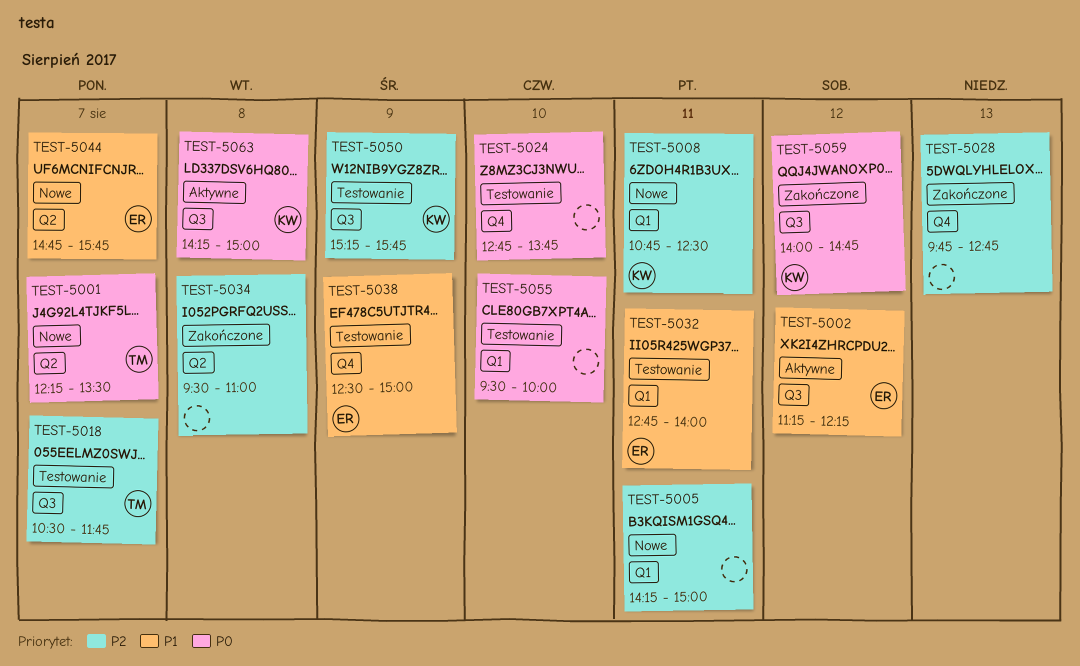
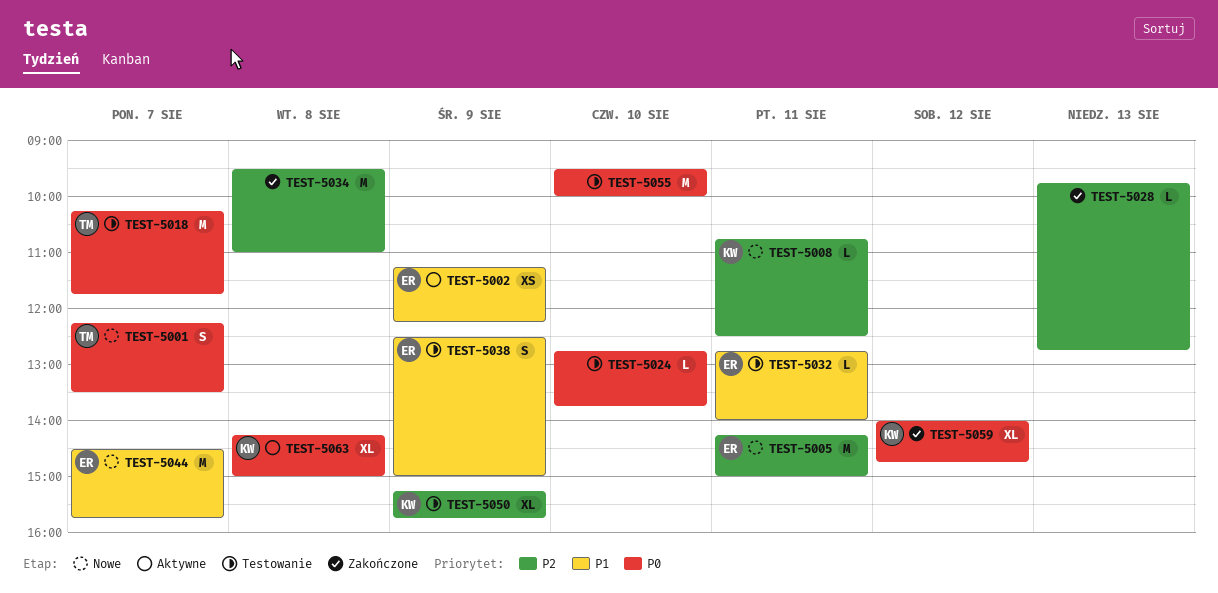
TEST-5002, day: Aug 12 -> Aug 9
TEST-5005, owner: none -> ER
TEST-5018, priority: P2 -> P0
TEST-5018, begins: 10:30 -> 10:15
TEST-5044, begins: 14:45 -> 14:30

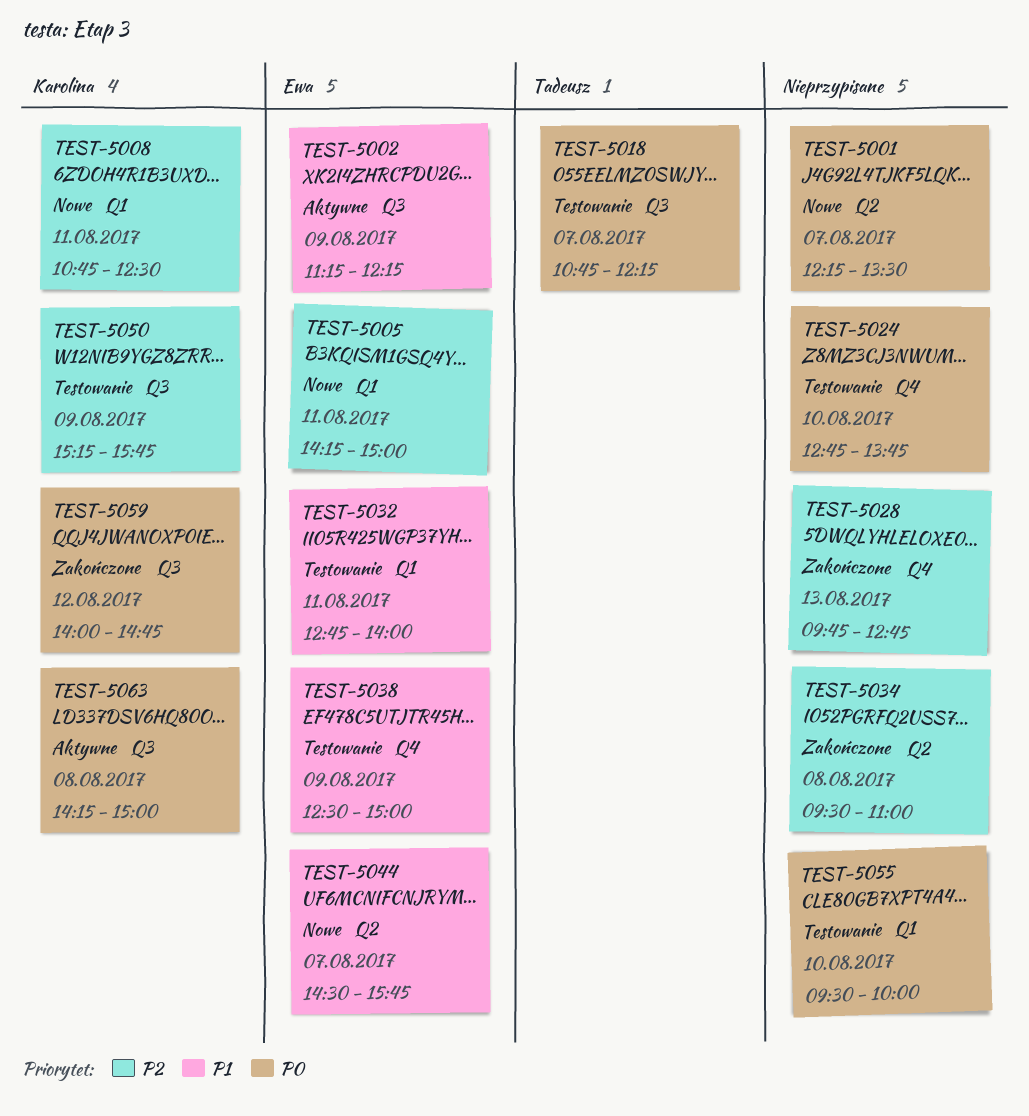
TEST-5001, owner: Tadeusz -> none
TEST-5018, begins: 10:15 -> 10:45
TEST-5018, ends: 11:45 -> 12:15

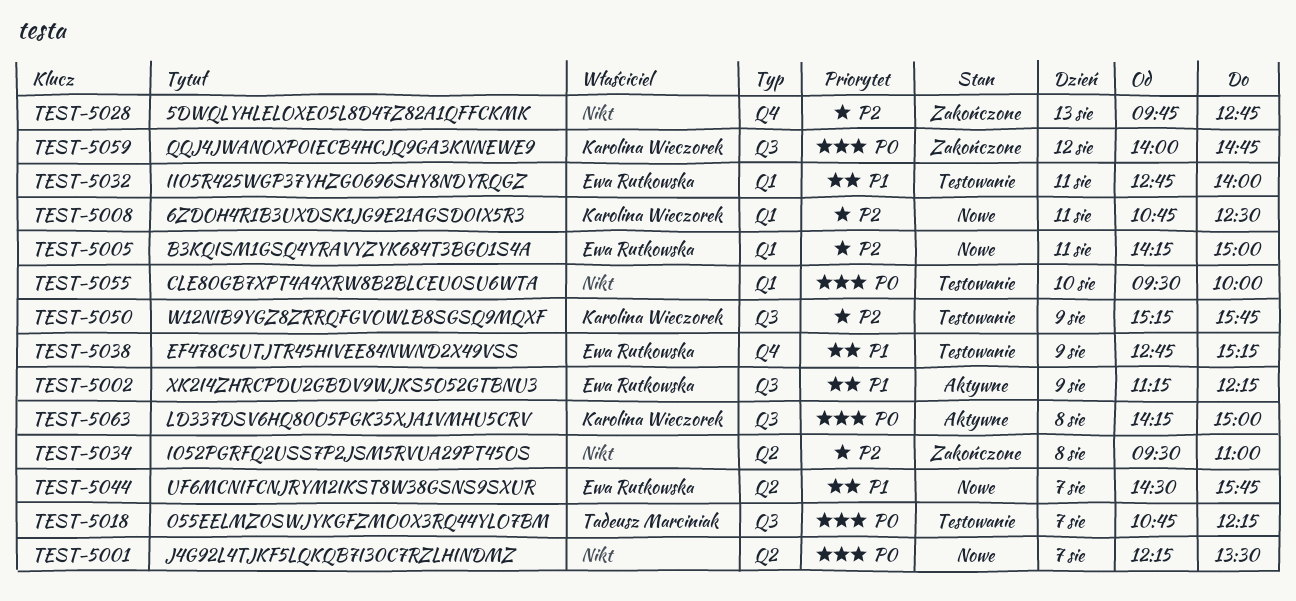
TEST-5024: present -> none
TEST-5038, begins: 12:30 -> 12:45
TEST-5038, ends: 15:00 -> 15:15

